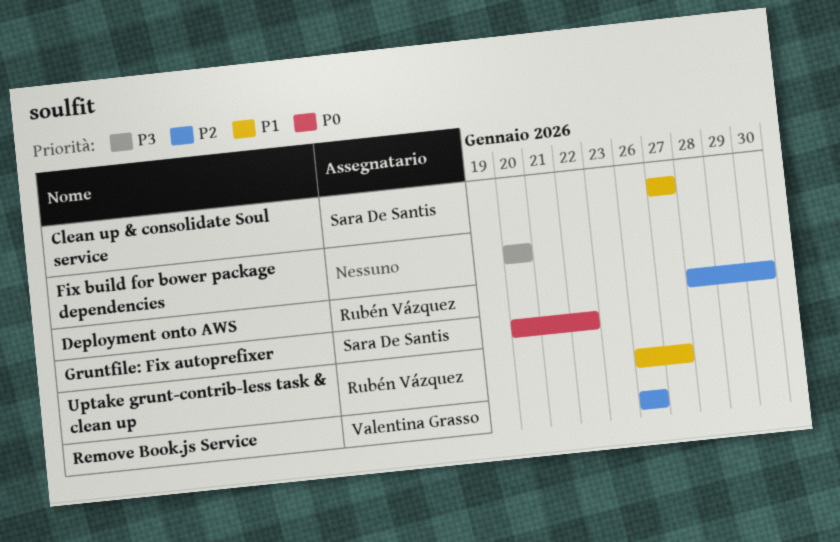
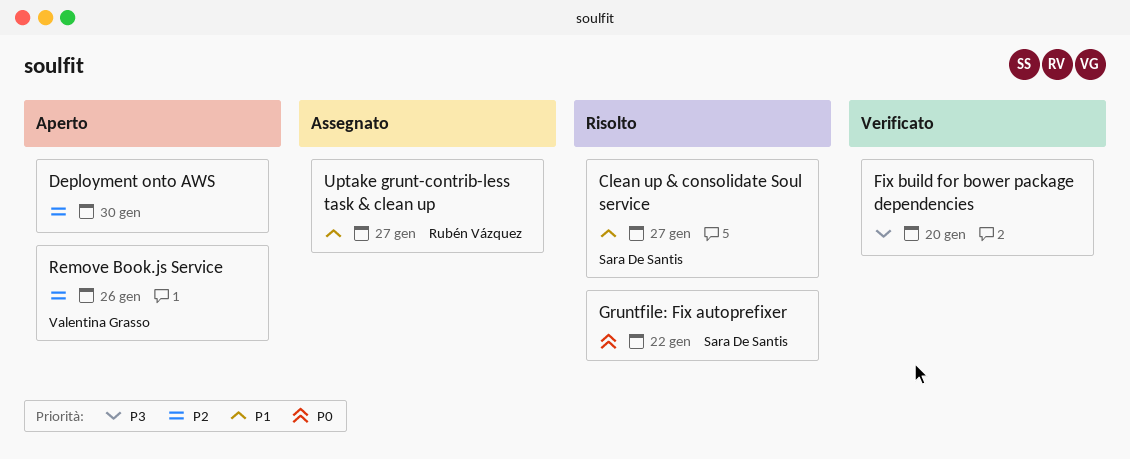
Deployment onto AWS, owner: Rubén Vázquez -> none

